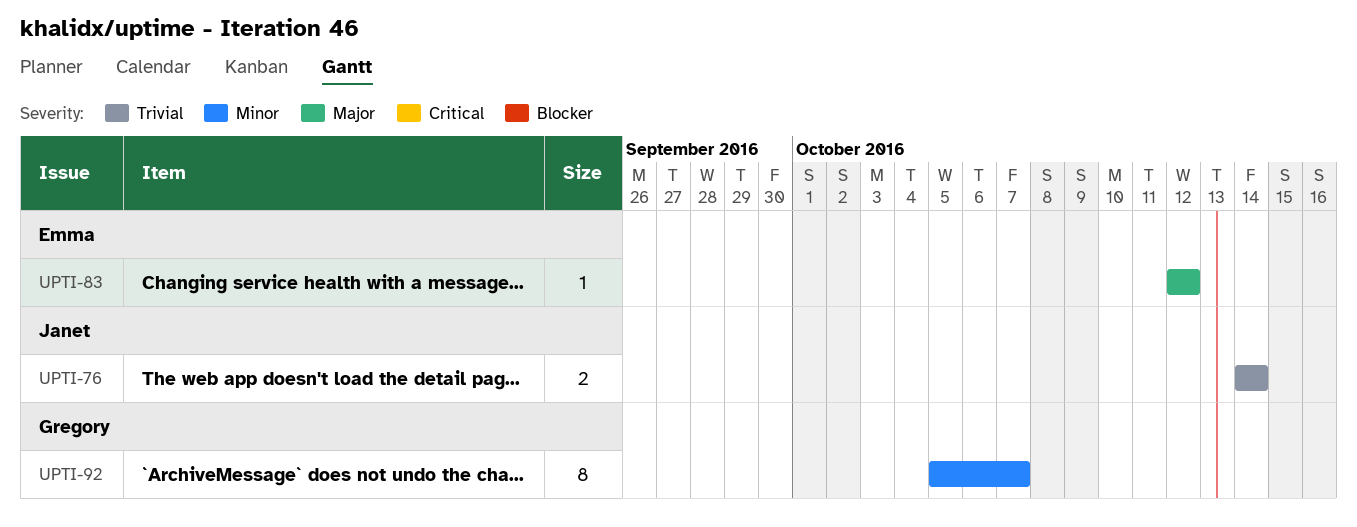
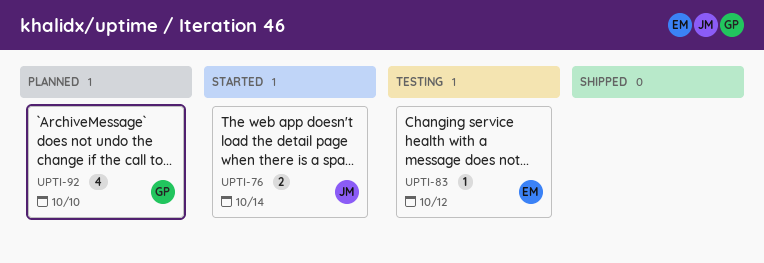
UPTI-92, estimate: 8 -> 4
UPTI-92, due: Oct 7 -> Oct 10

